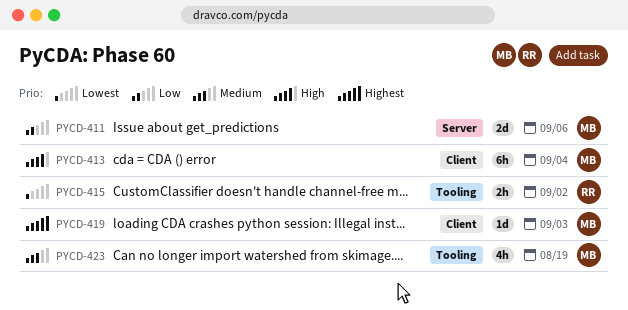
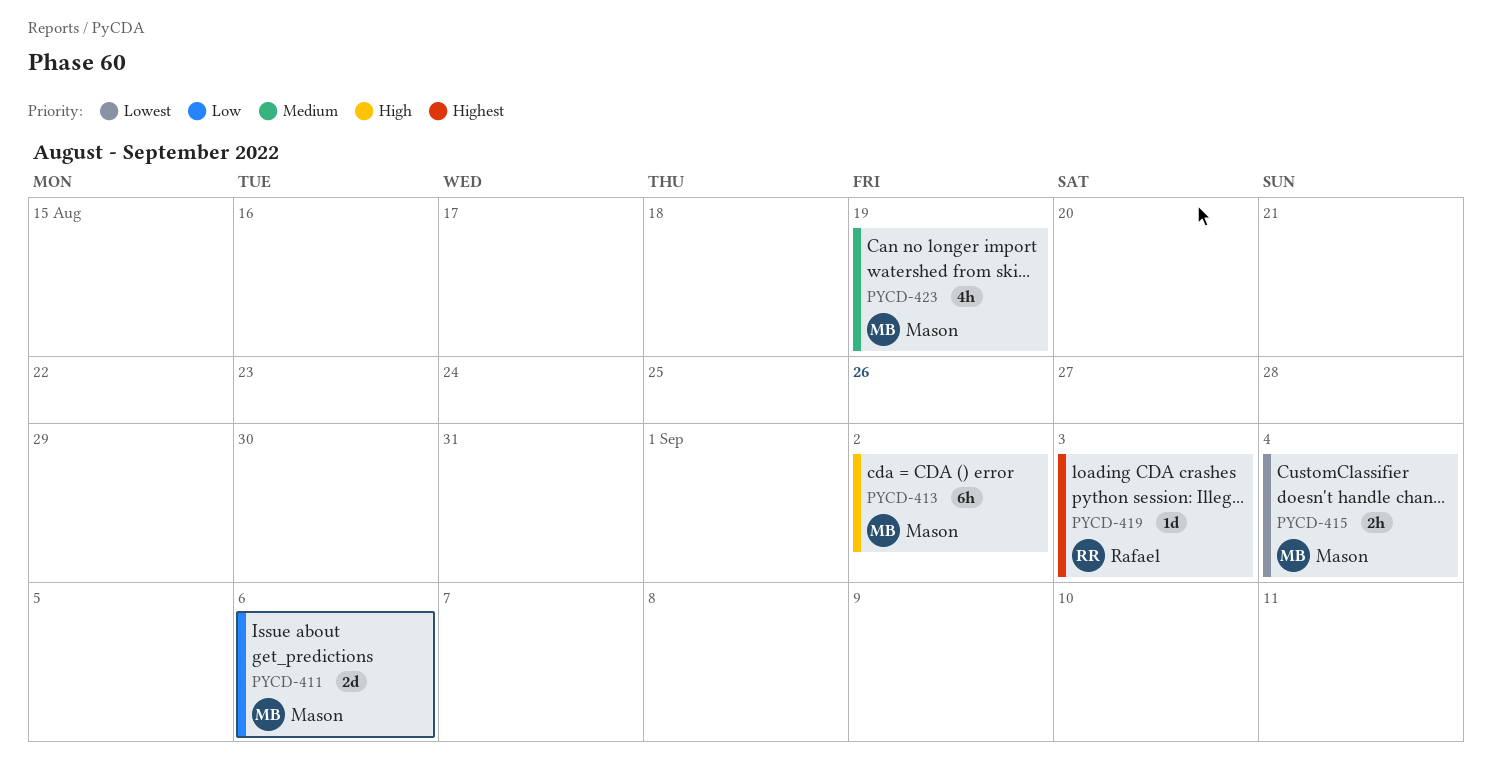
PYCD-413, due: Sep 4 -> Sep 2
PYCD-415, owner: Rafael -> Mason
PYCD-415, due: Sep 2 -> Sep 4
PYCD-419, owner: Mason -> Rafael

